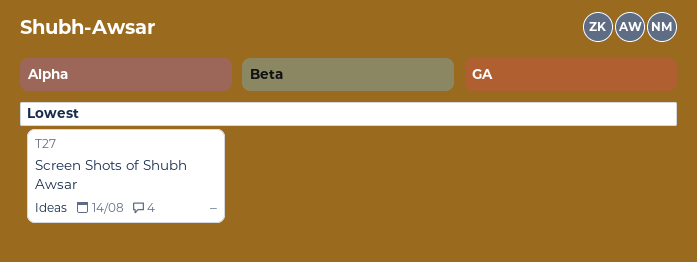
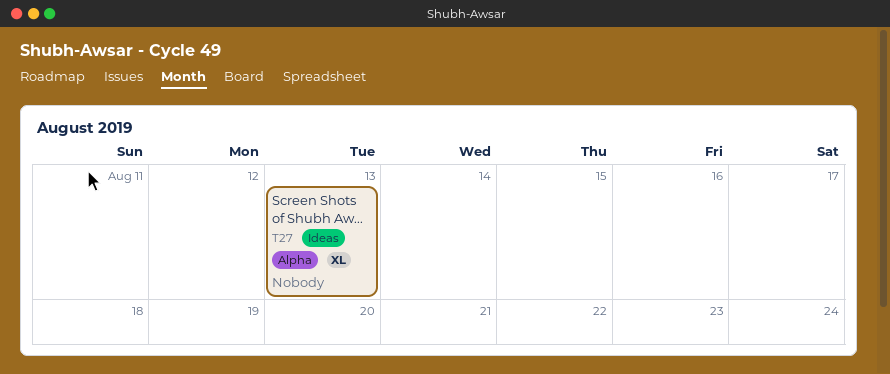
T27, due: Aug 14 -> Aug 13

